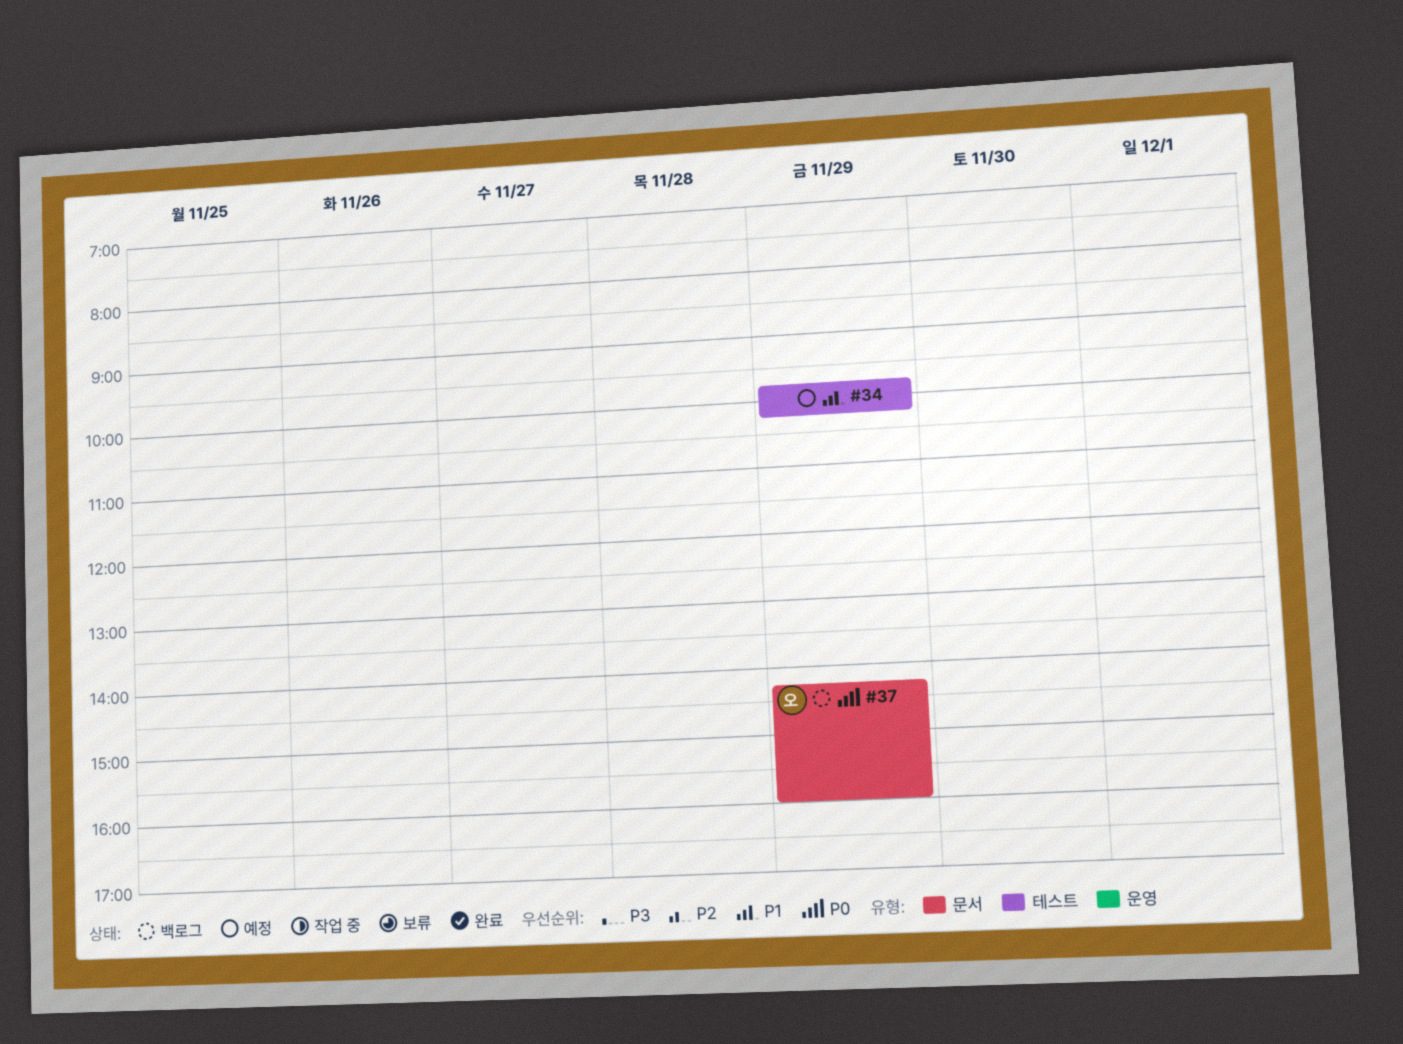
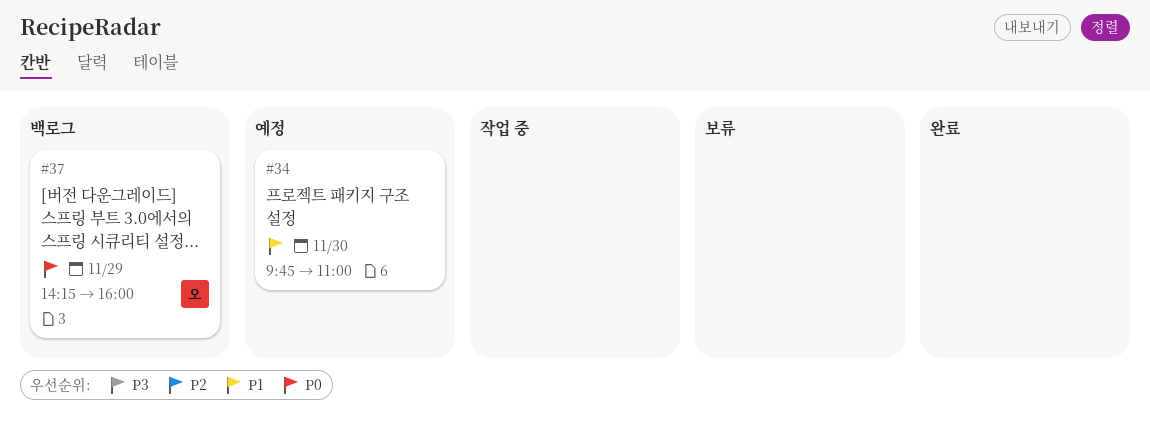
#34, day: Nov 29 -> Nov 30
#34, ends: 10:15 -> 11:00

